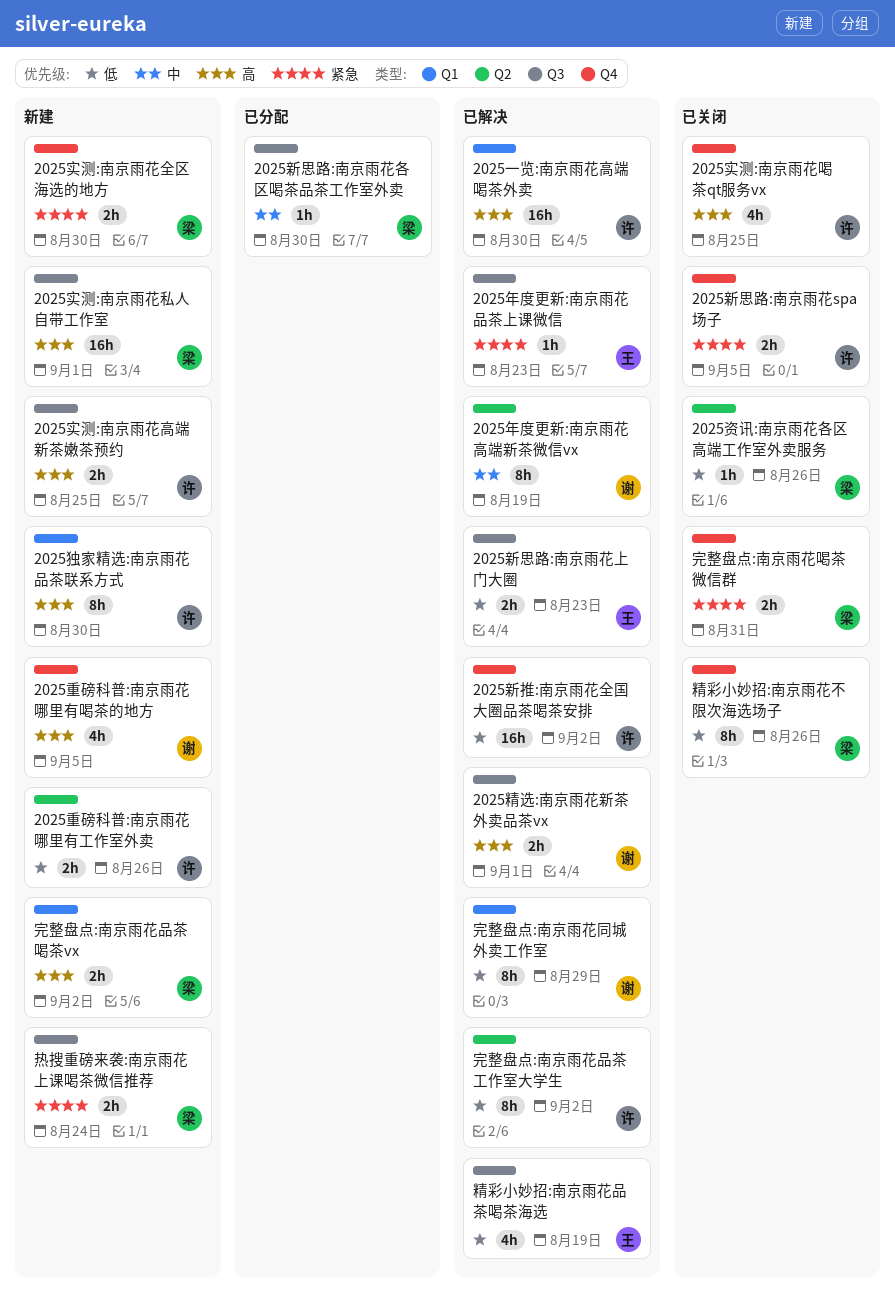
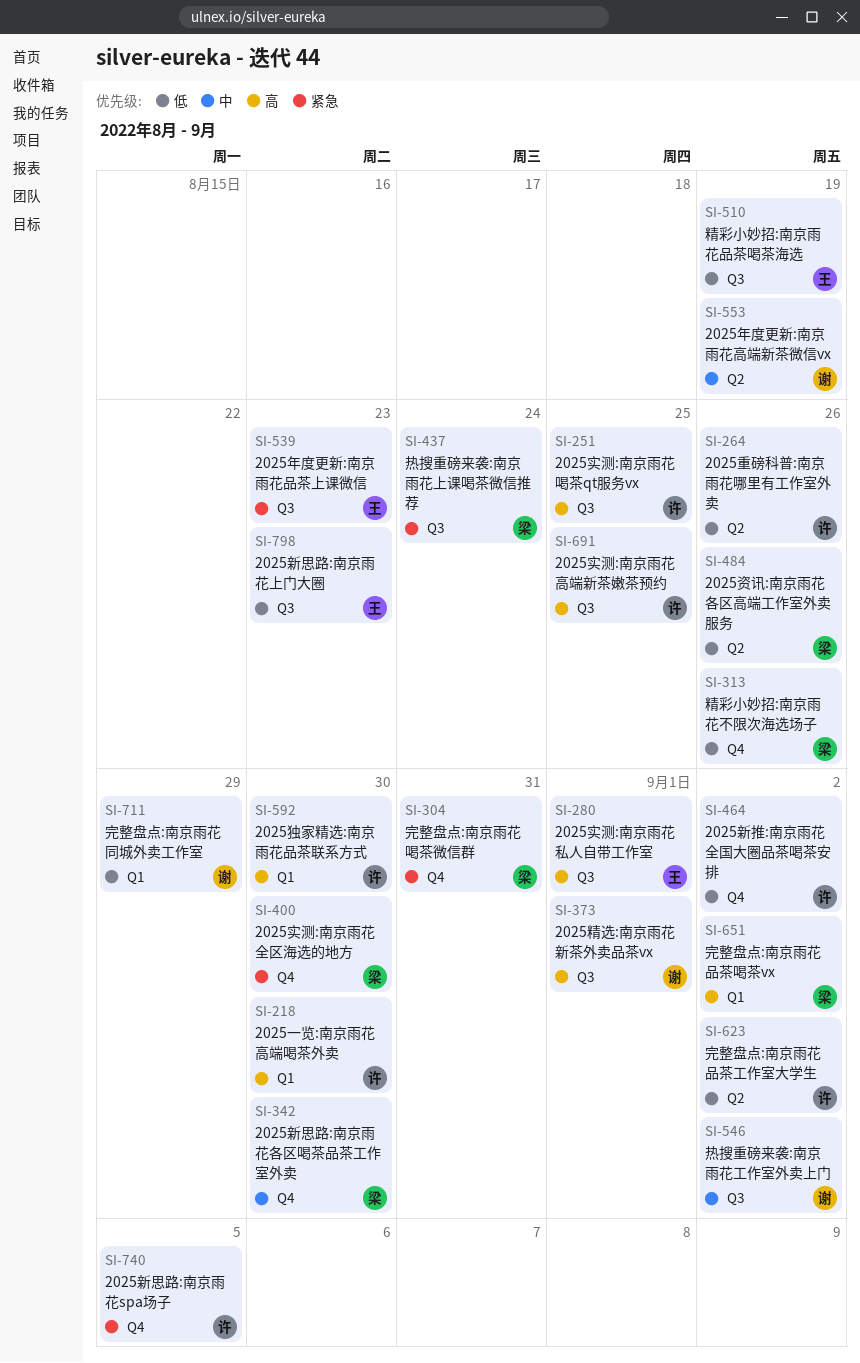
2025实测:南京雨花喝茶qt服务vx, label: Q4 -> Q3
2025实测:南京雨花私人自带工作室, owner: 梁 -> 王
2025新思路:南京雨花各区喝茶品茶工作室外卖, label: Q3 -> Q4
2025重磅科普:南京雨花哪里有喝茶的地方: present -> none
热搜重磅来袭:南京雨花工作室外卖上门: none -> present

